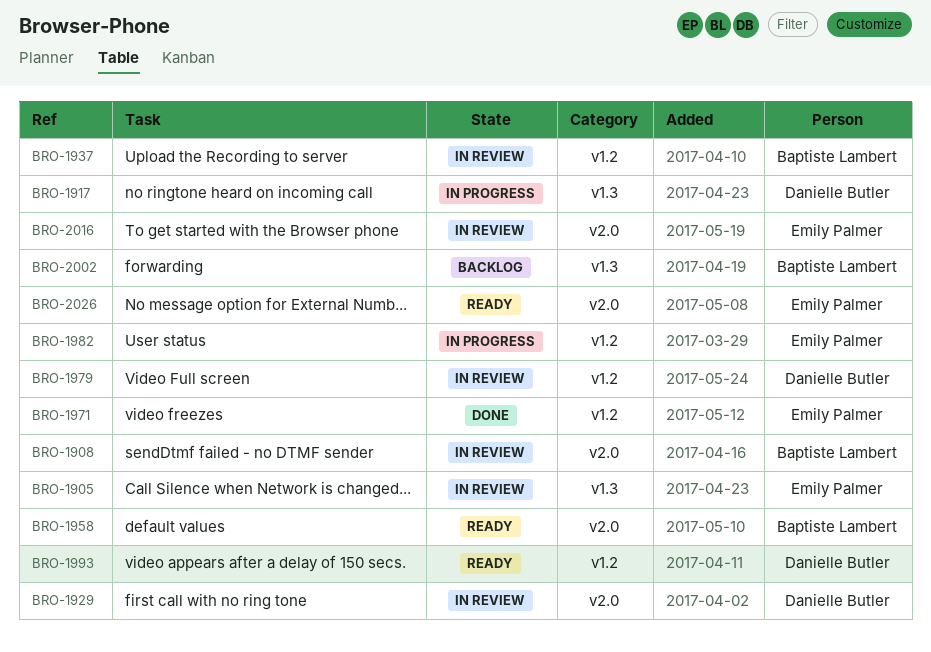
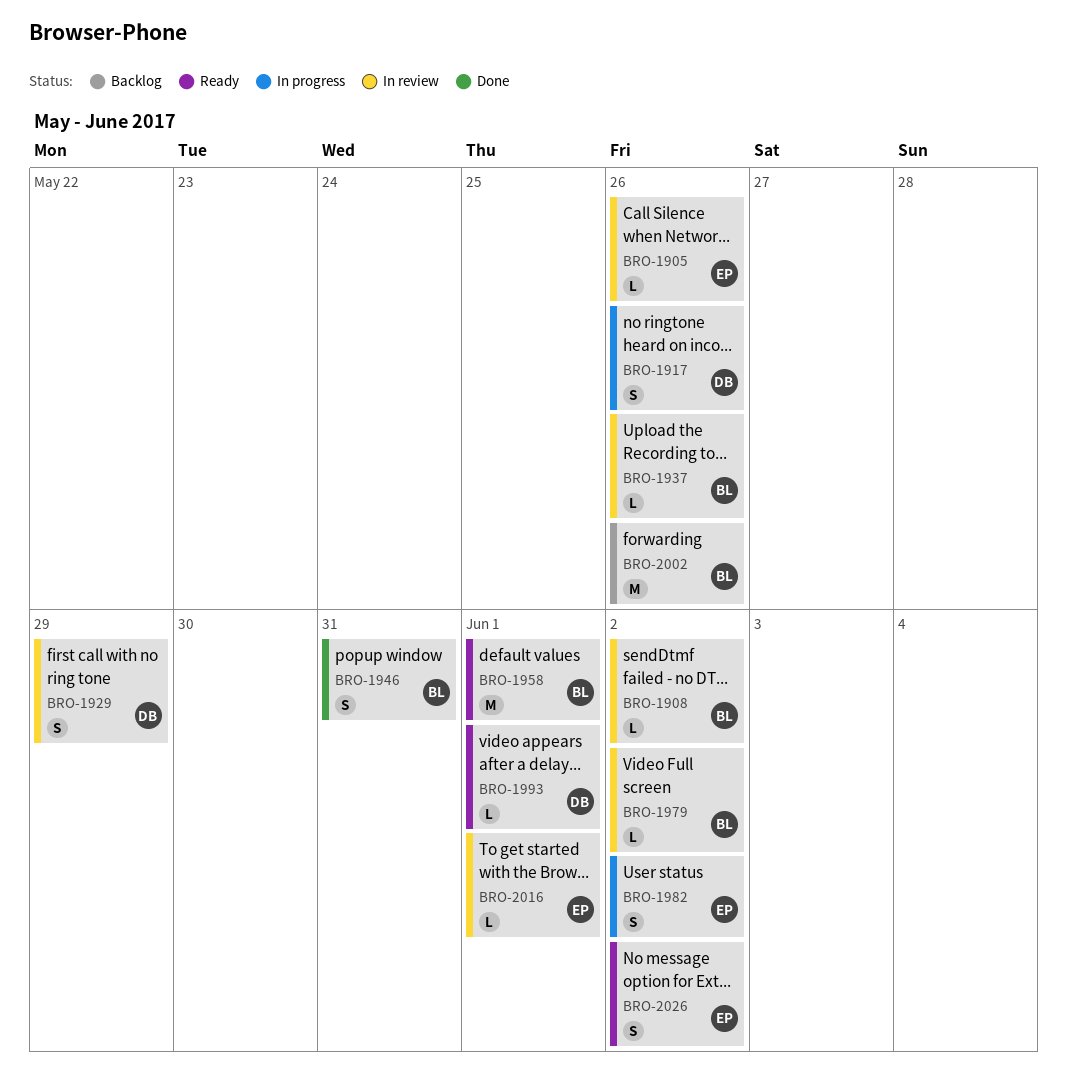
BRO-1946: none -> present
BRO-1971: present -> none
BRO-1979, owner: Danielle Butler -> Baptiste Lambert

